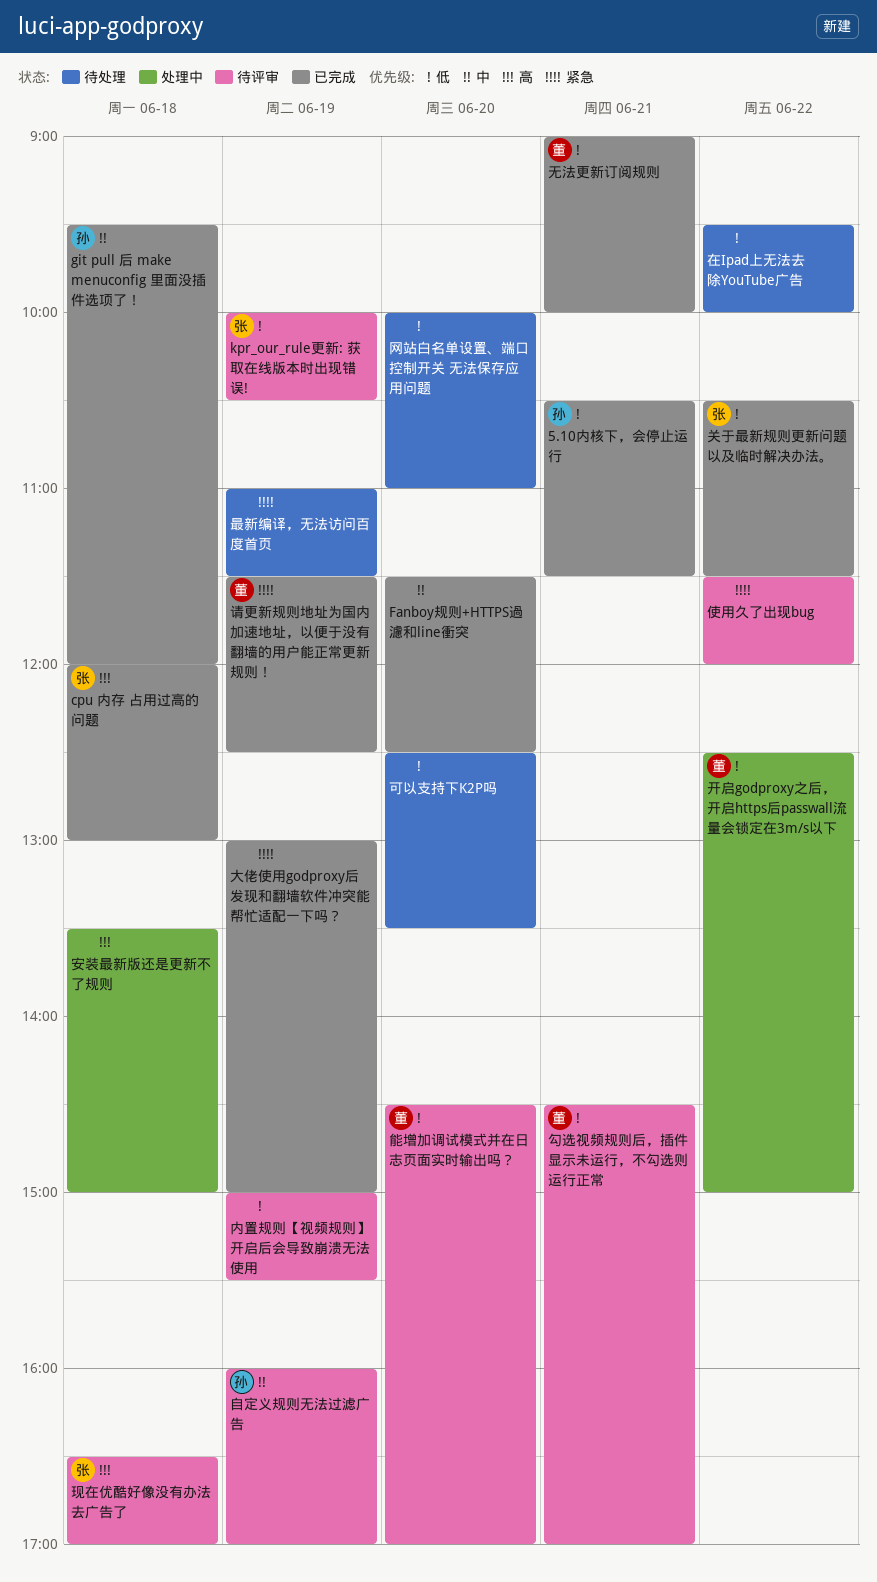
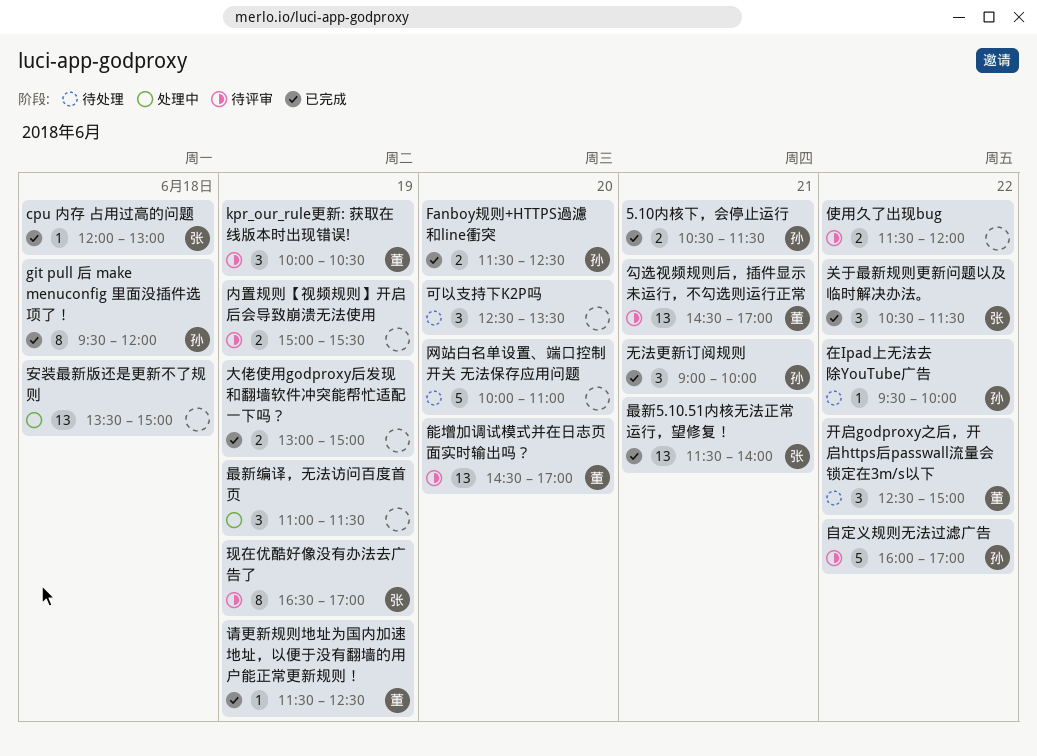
Fanboy规则+HTTPS過濾和line衝突, owner: none -> 孙
kpr_our_rule更新: 获取在线版本时出现错误!, owner: 张 -> 董
在Ipad上无法去除YouTube广告, owner: none -> 孙
开启godproxy之后，开启https后passwall流量会锁定在3m/s以下, status: 处理中 -> 待处理
无法更新订阅规则, owner: 董 -> 孙
最新5.10.51内核无法正常运行，望修复！: none -> present
最新编译，无法访问百度首页, status: 待处理 -> 处理中
现在优酷好像没有办法去广告了, day: Jun 18 -> Jun 19
自定义规则无法过滤广告, day: Jun 19 -> Jun 22

